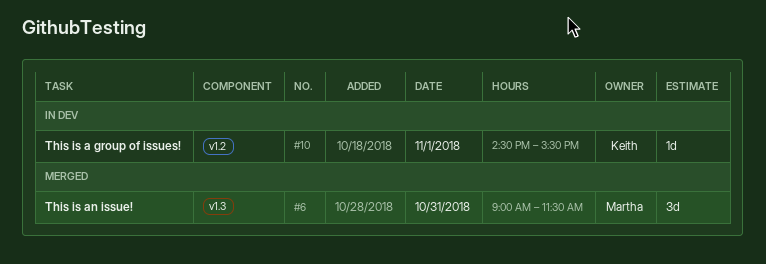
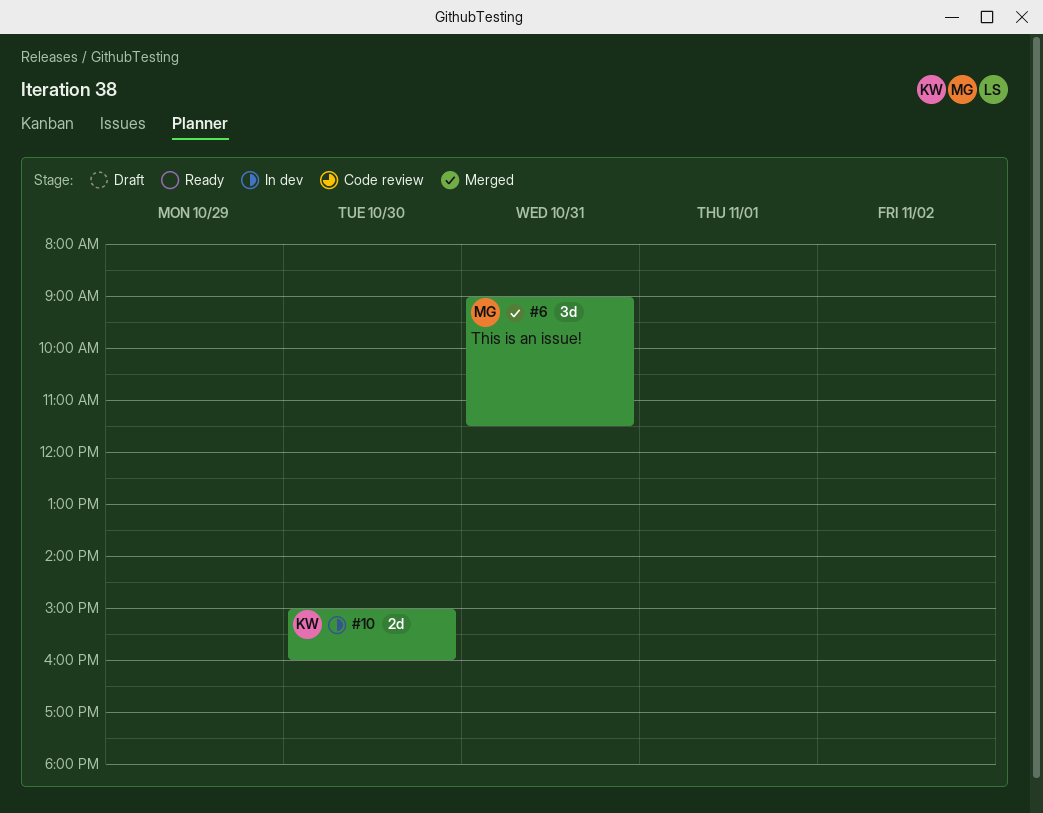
#10, estimate: 1d -> 2d
#10, day: Nov 1 -> Oct 30
#10, begins: 14:30 -> 15:00
#10, ends: 15:30 -> 16:00

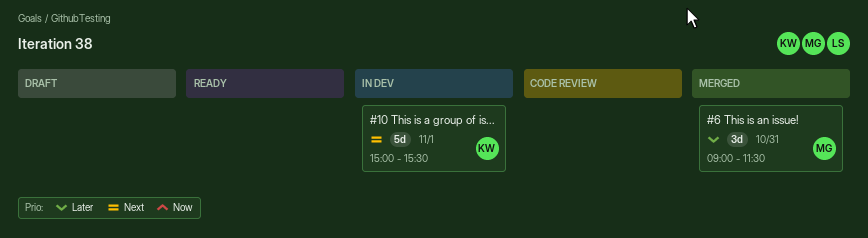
#10, estimate: 2d -> 5d
#10, day: Oct 30 -> Nov 1
#10, ends: 16:00 -> 15:30

